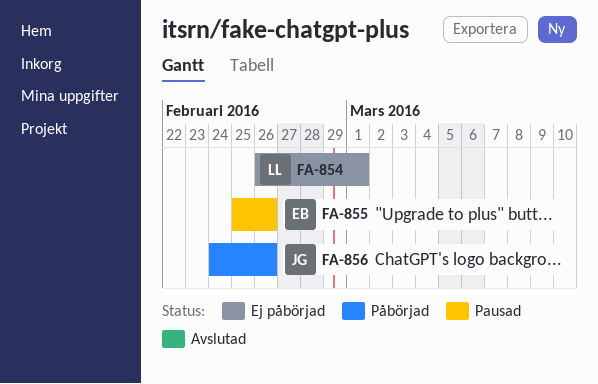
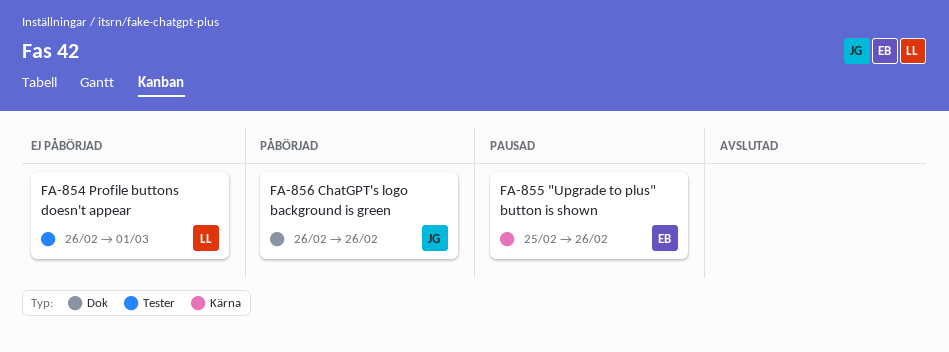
FA-856, start: Feb 24 -> Feb 26

